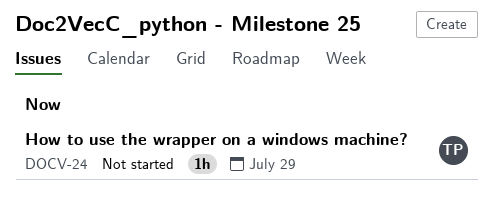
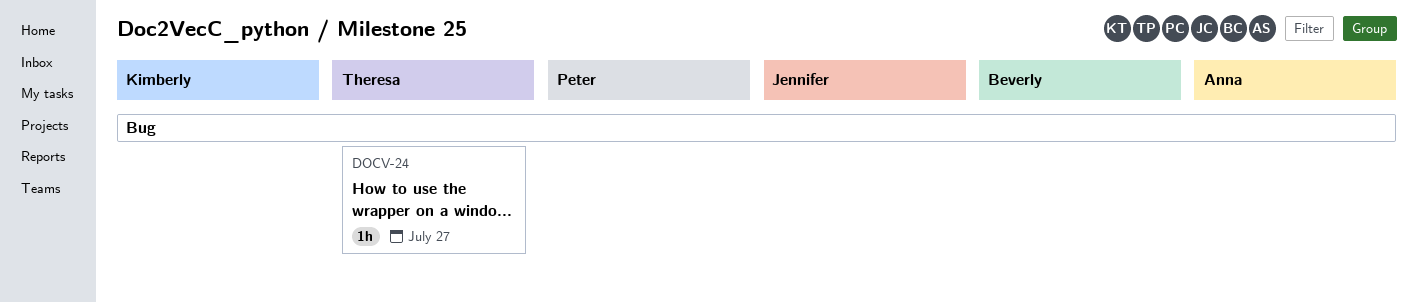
DOCV-24, due: Jul 29 -> Jul 27

